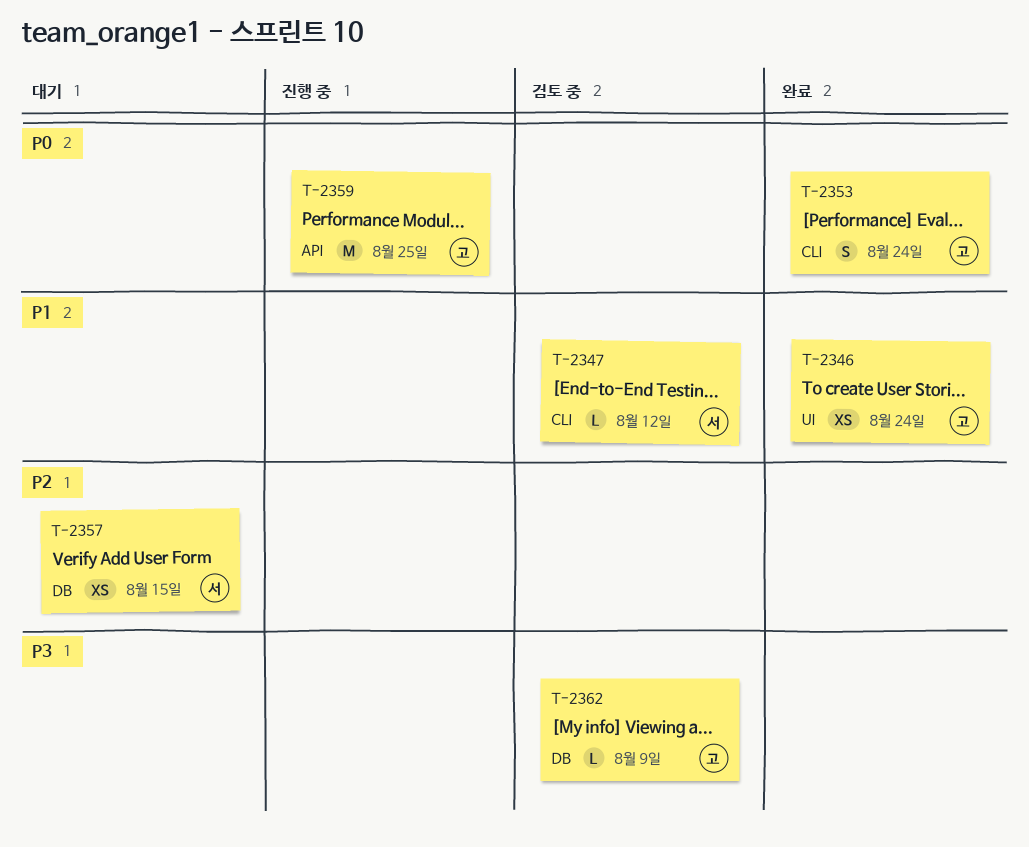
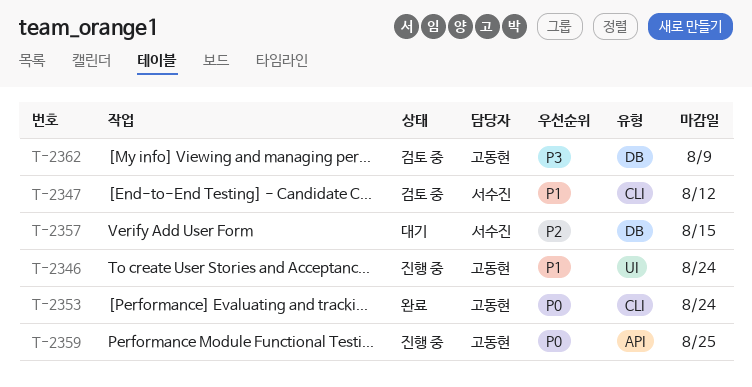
T-2346, status: 완료 -> 진행 중

